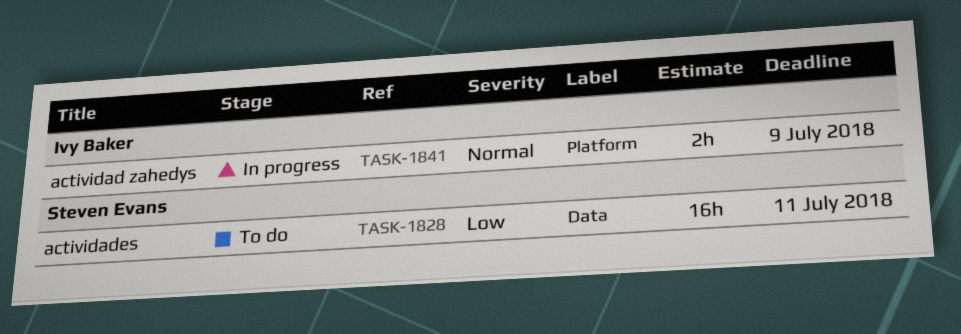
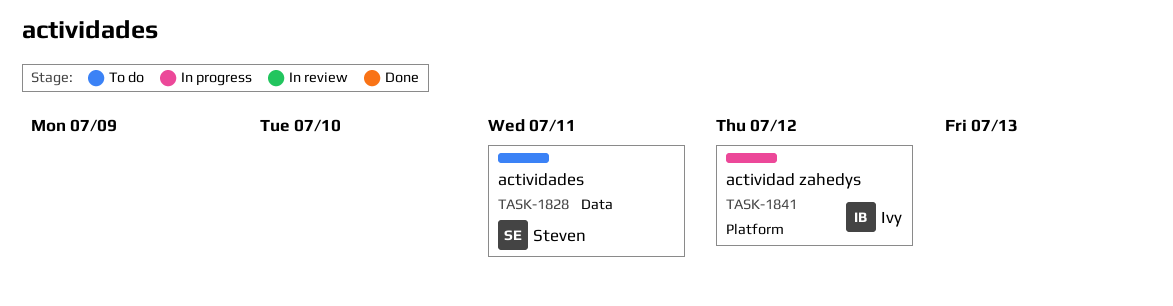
TASK-1841, due: Jul 9 -> Jul 12

